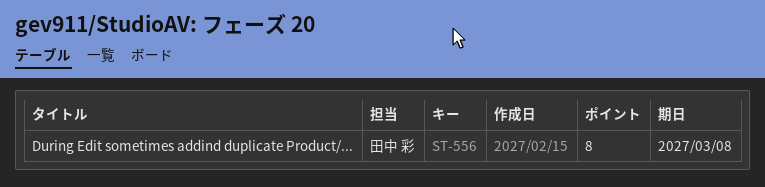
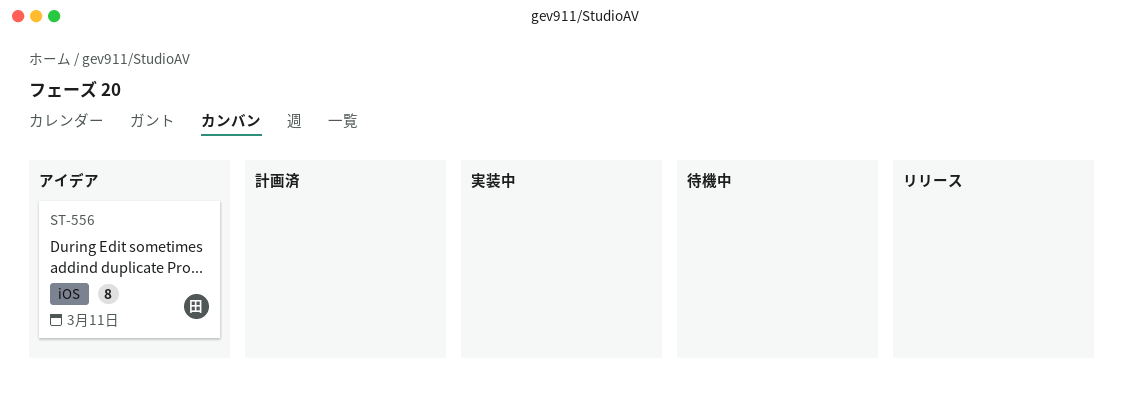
ST-556, due: Mar 8 -> Mar 11

